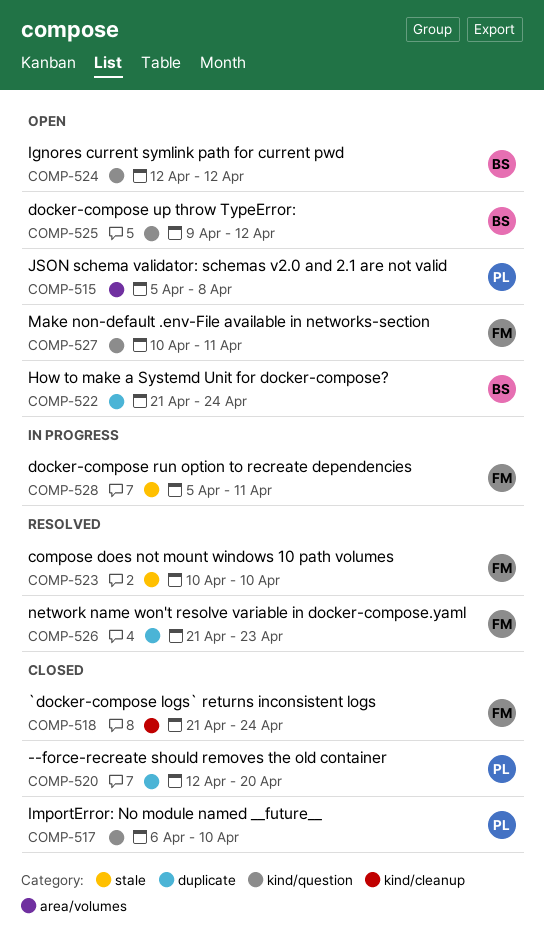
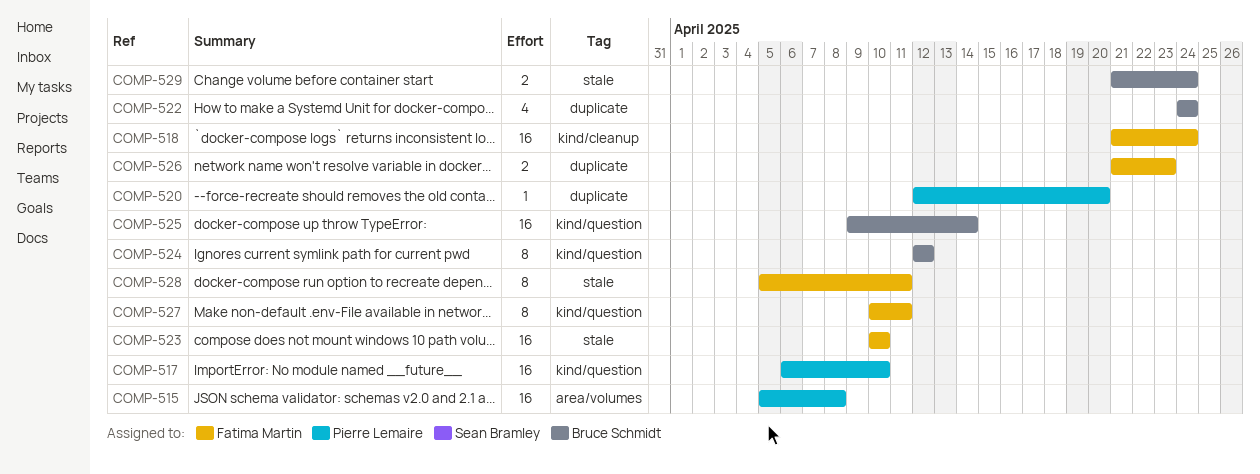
COMP-522, start: Apr 21 -> Apr 24
COMP-525, due: Apr 12 -> Apr 14
COMP-529: none -> present

